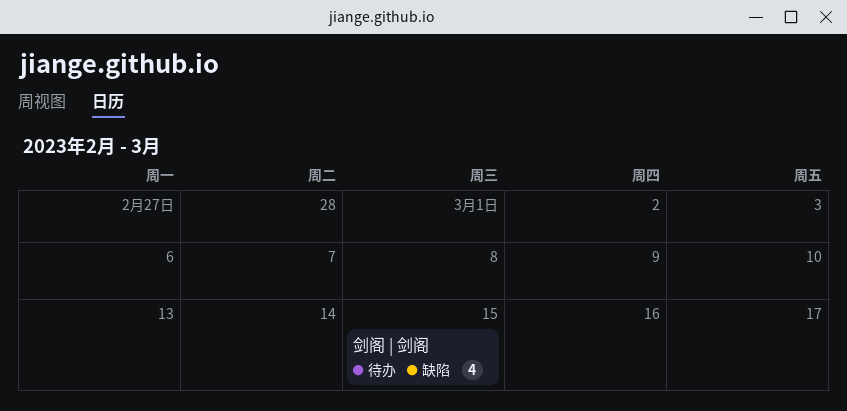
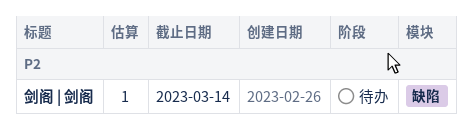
剑阁 | 剑阁, estimate: 4 -> 1
剑阁 | 剑阁, due: Mar 15 -> Mar 14

